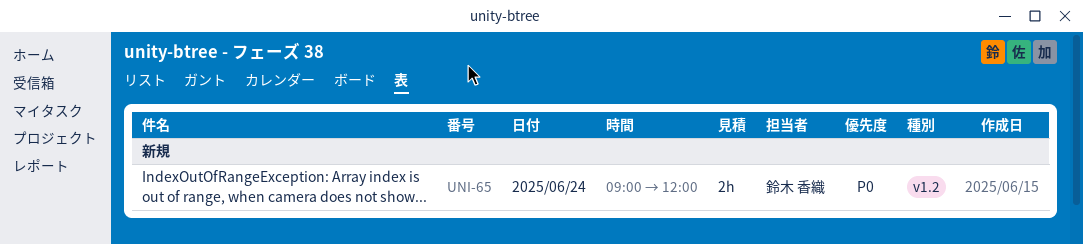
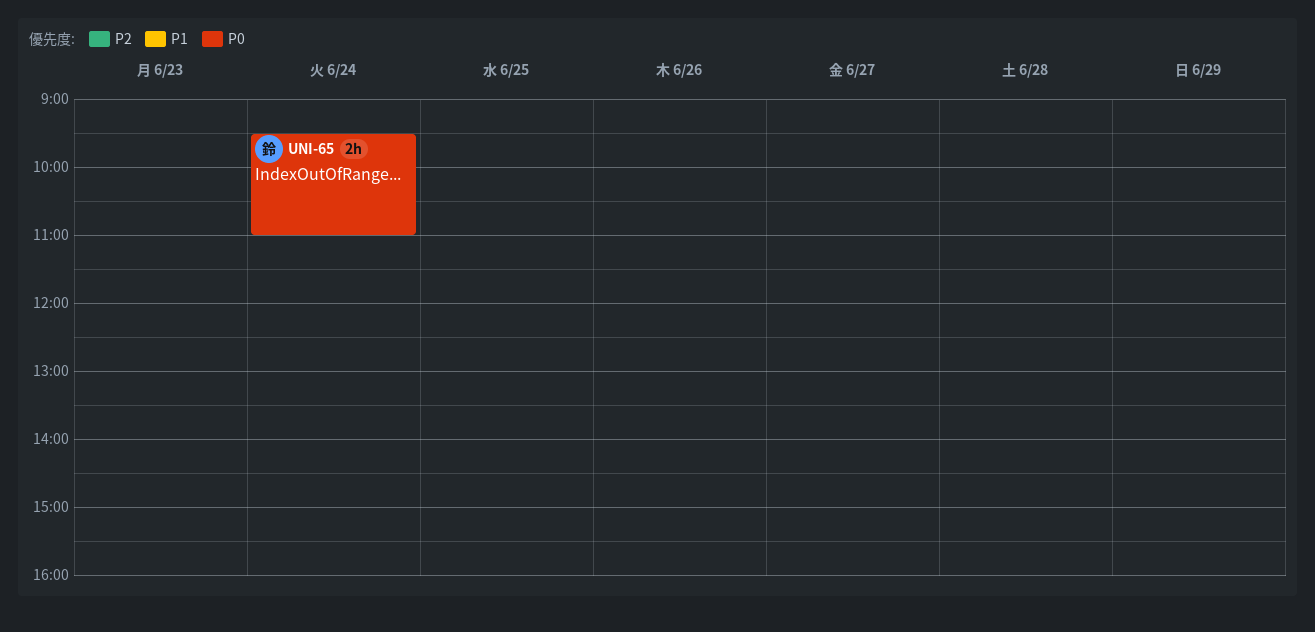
UNI-65, begins: 09:00 -> 09:30
UNI-65, ends: 12:00 -> 11:00

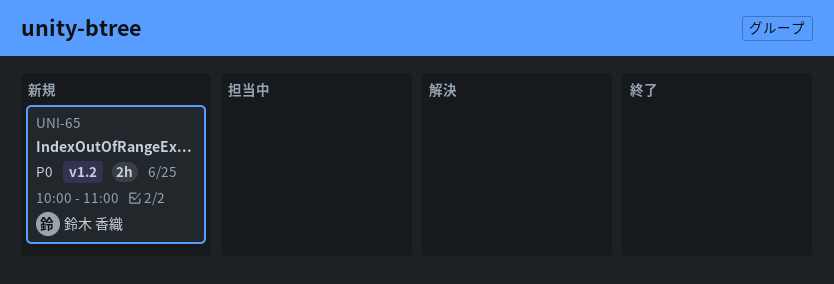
UNI-65, day: Jun 24 -> Jun 25
UNI-65, begins: 09:30 -> 10:00

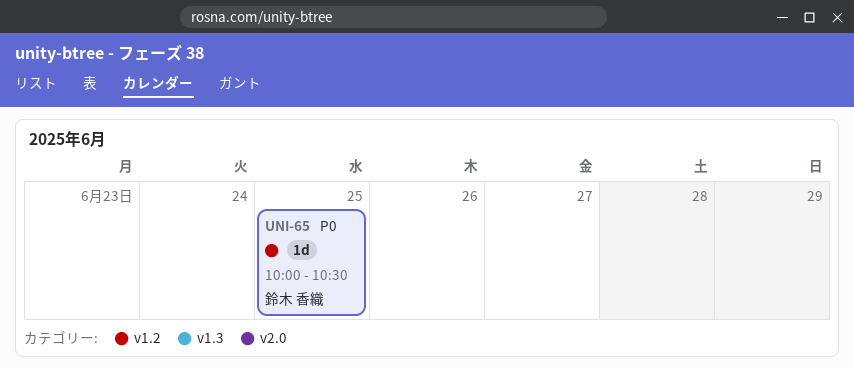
UNI-65, estimate: 2h -> 1d
UNI-65, ends: 11:00 -> 10:30

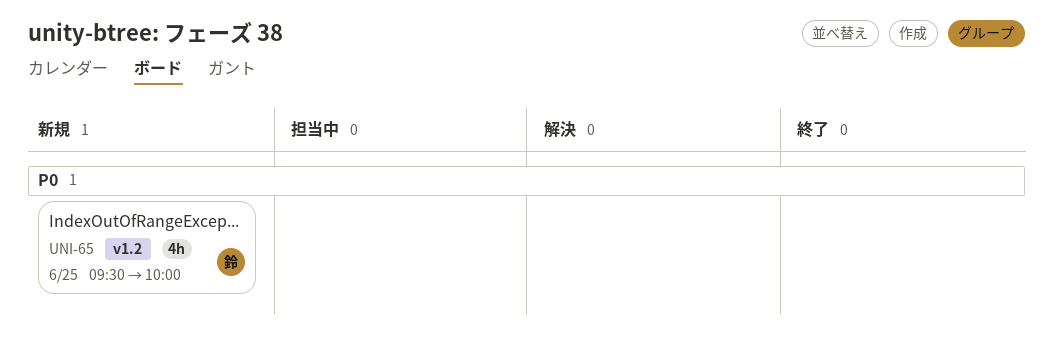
UNI-65, estimate: 1d -> 4h
UNI-65, begins: 10:00 -> 09:30
UNI-65, ends: 10:30 -> 10:00

